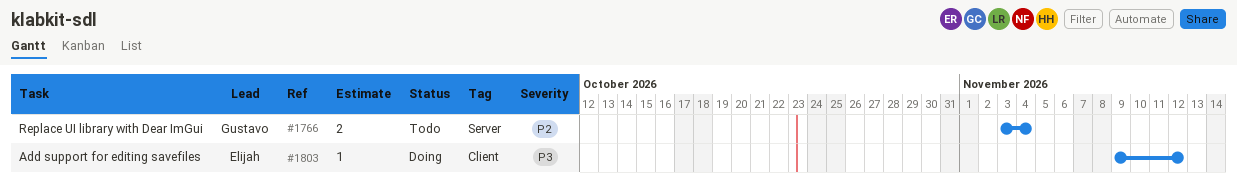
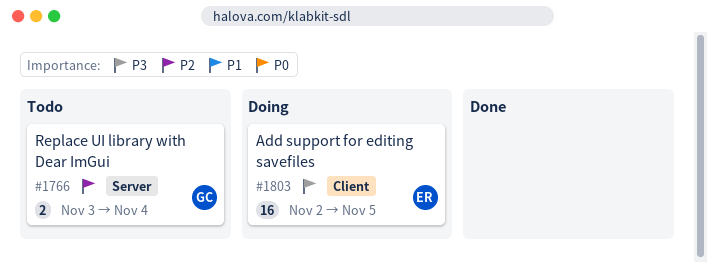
#1803, estimate: 1 -> 16
#1803, start: Nov 9 -> Nov 2
#1803, due: Nov 12 -> Nov 5

